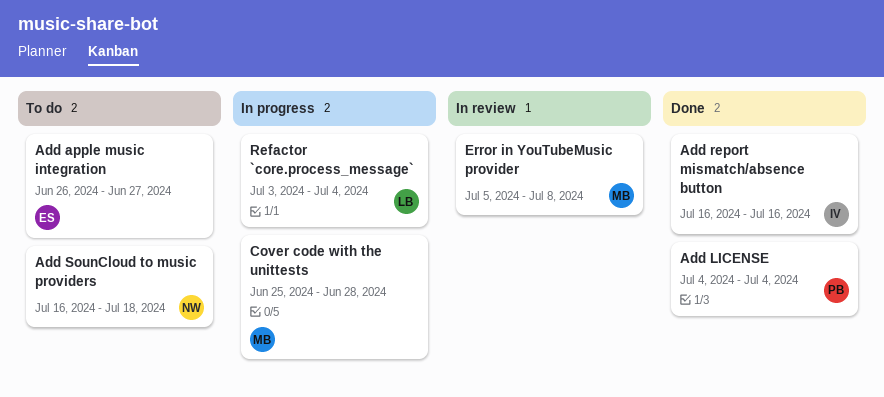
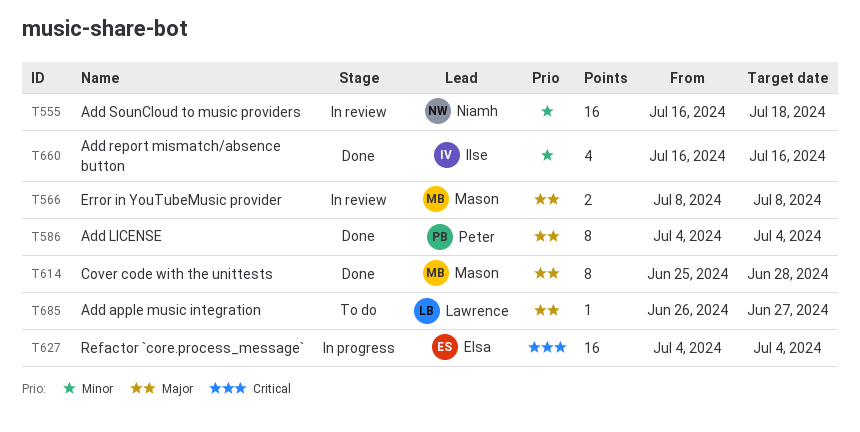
Add apple music integration, owner: Elsa -> Lawrence
Add SounCloud to music providers, status: To do -> In review
Cover code with the unittests, status: In progress -> Done
Error in YouTubeMusic provider, start: Jul 5 -> Jul 8
Refactor `core.process_message`, owner: Lawrence -> Elsa
Refactor `core.process_message`, start: Jul 3 -> Jul 4

